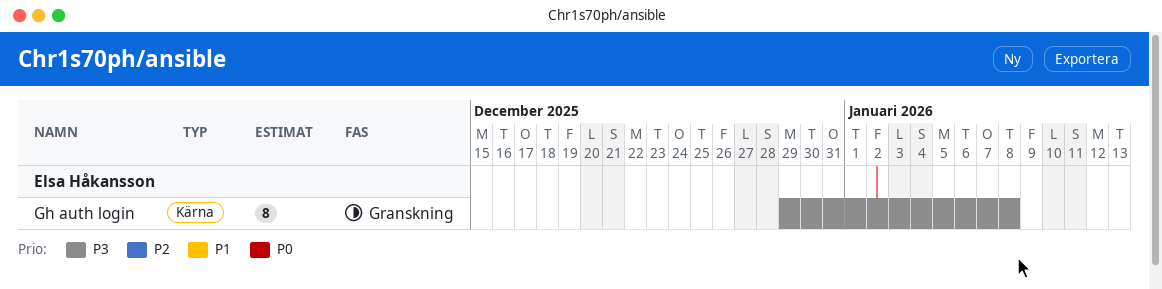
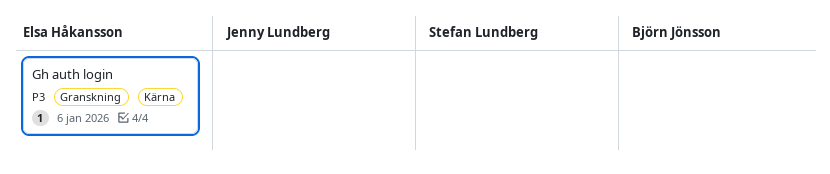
Gh auth login, estimate: 8 -> 1
Gh auth login, due: Jan 8 -> Jan 6

